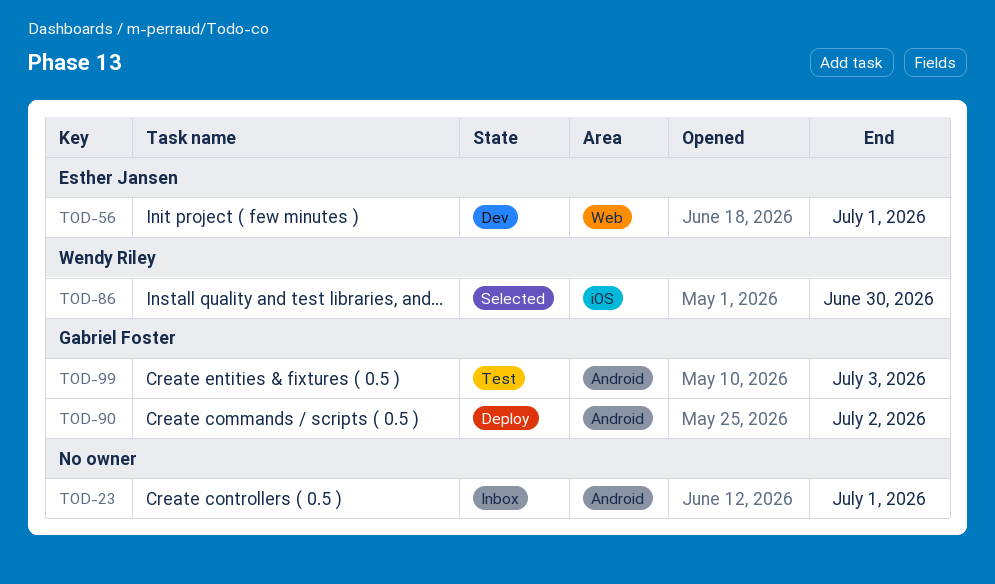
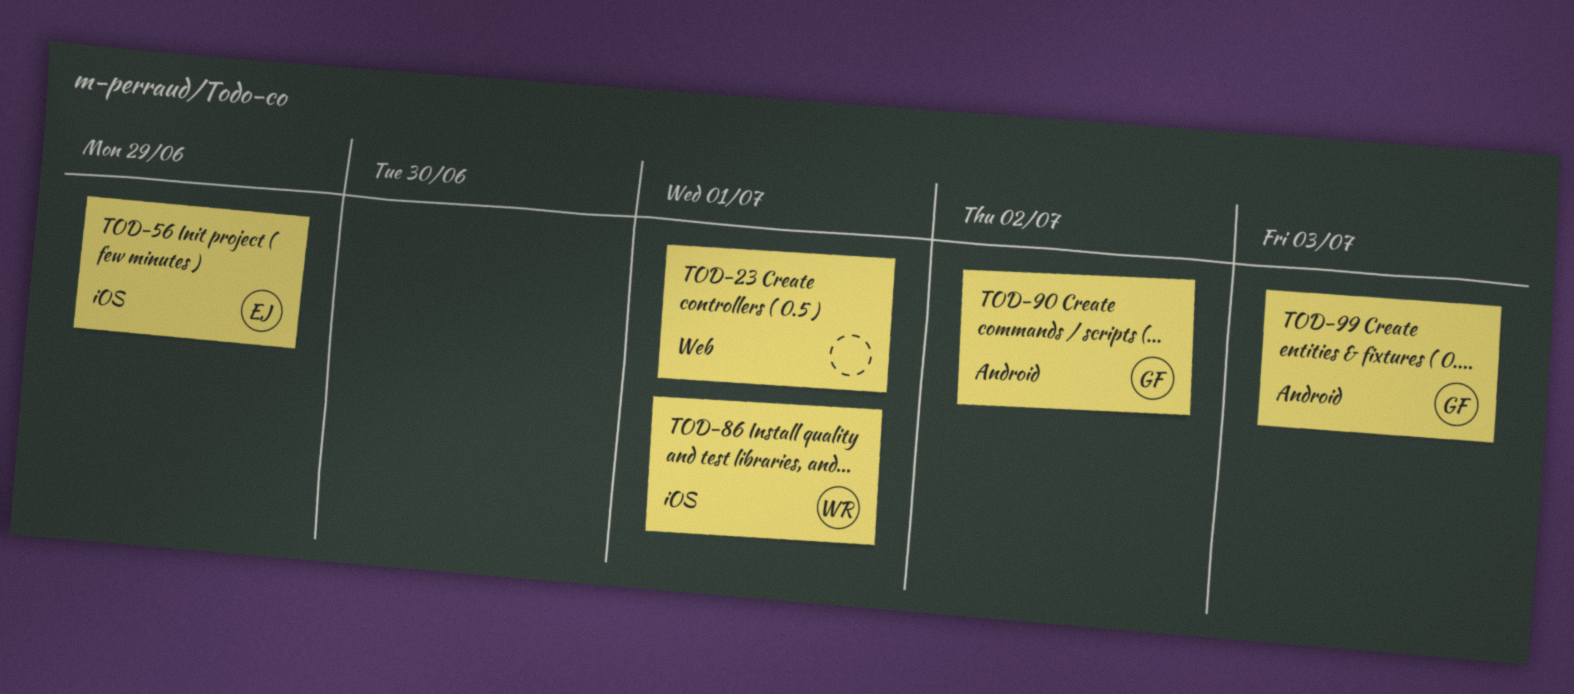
TOD-23, label: Android -> Web
TOD-56, label: Web -> iOS
TOD-56, due: Jul 1 -> Jun 29
TOD-86, due: Jun 30 -> Jul 1

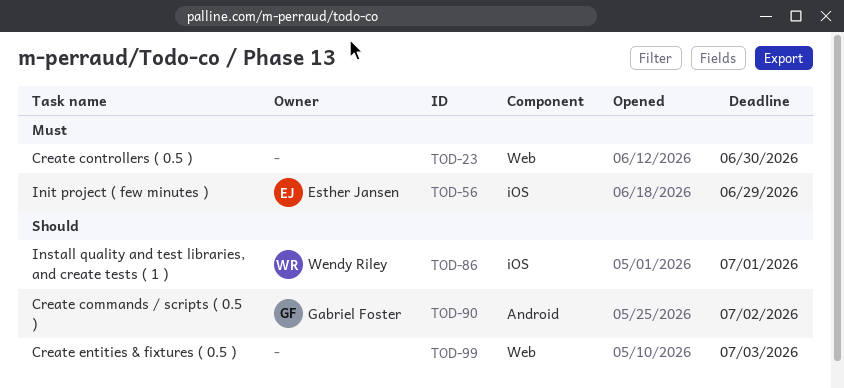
TOD-23, due: Jul 1 -> Jun 30
TOD-99, owner: Gabriel Foster -> none
TOD-99, label: Android -> Web

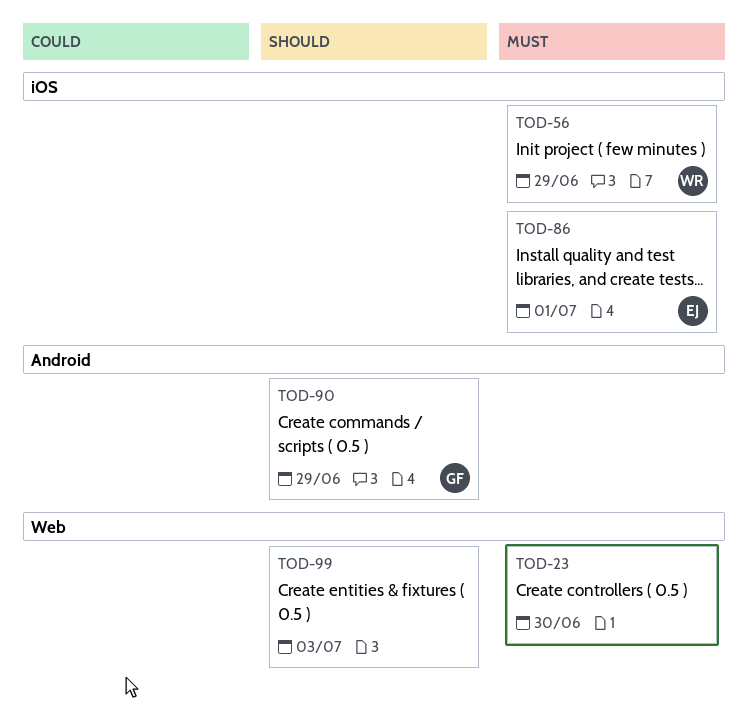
TOD-56, owner: Esther Jansen -> Wendy Riley
TOD-86, owner: Wendy Riley -> Esther Jansen
TOD-86, priority: Should -> Must
TOD-90, due: Jul 2 -> Jun 29

